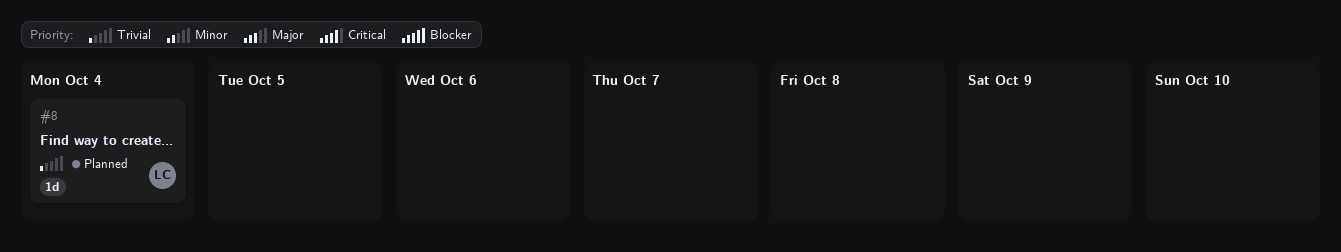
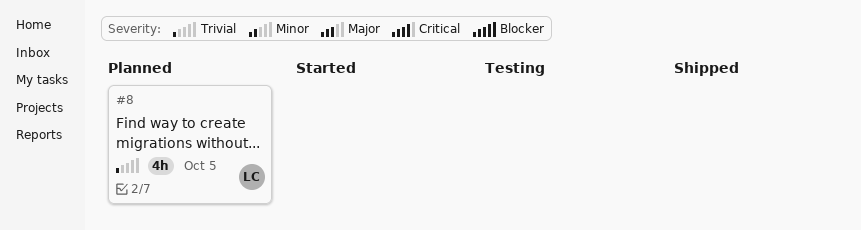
#8, estimate: 1d -> 4h
#8, due: Oct 4 -> Oct 5

